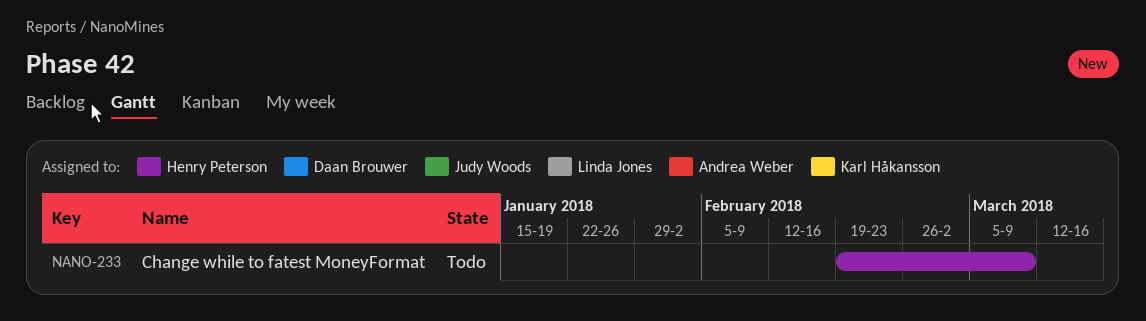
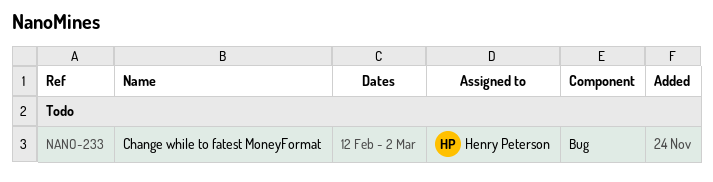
NANO-233, start: Feb 19 -> Feb 12
NANO-233, due: Mar 9 -> Mar 2

